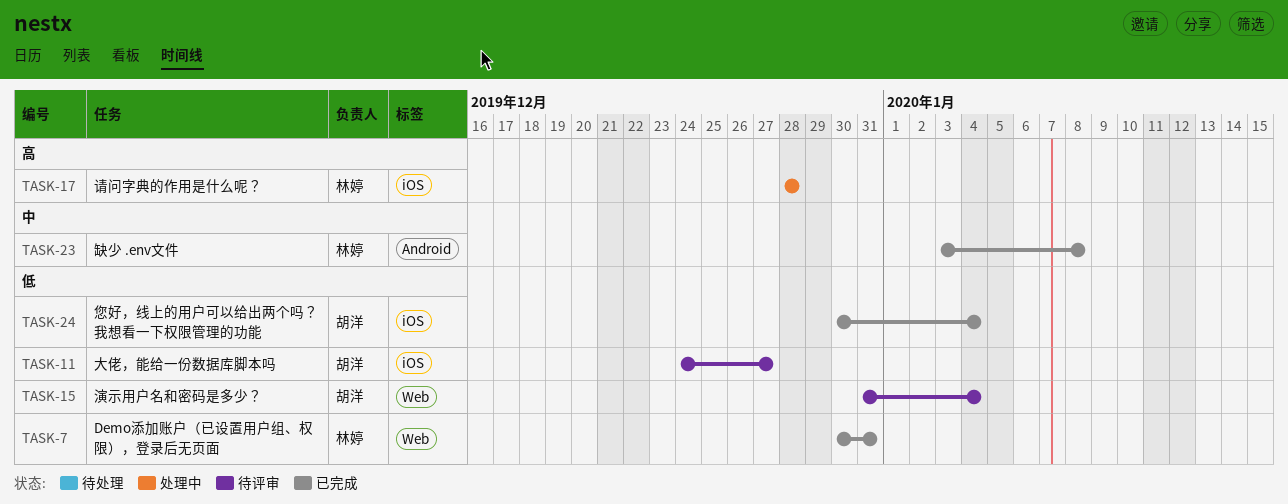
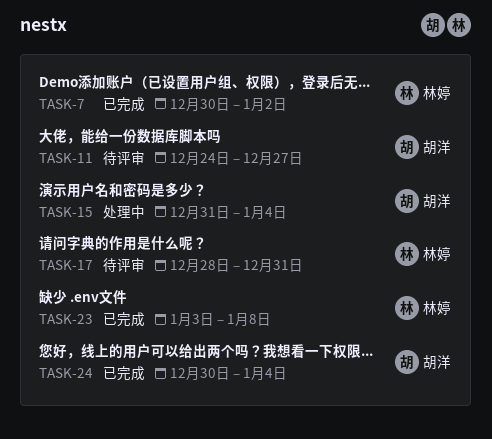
TASK-7, due: Dec 31 -> Jan 2
TASK-15, status: 待评审 -> 处理中
TASK-17, status: 处理中 -> 待评审
TASK-17, due: Dec 28 -> Dec 31

